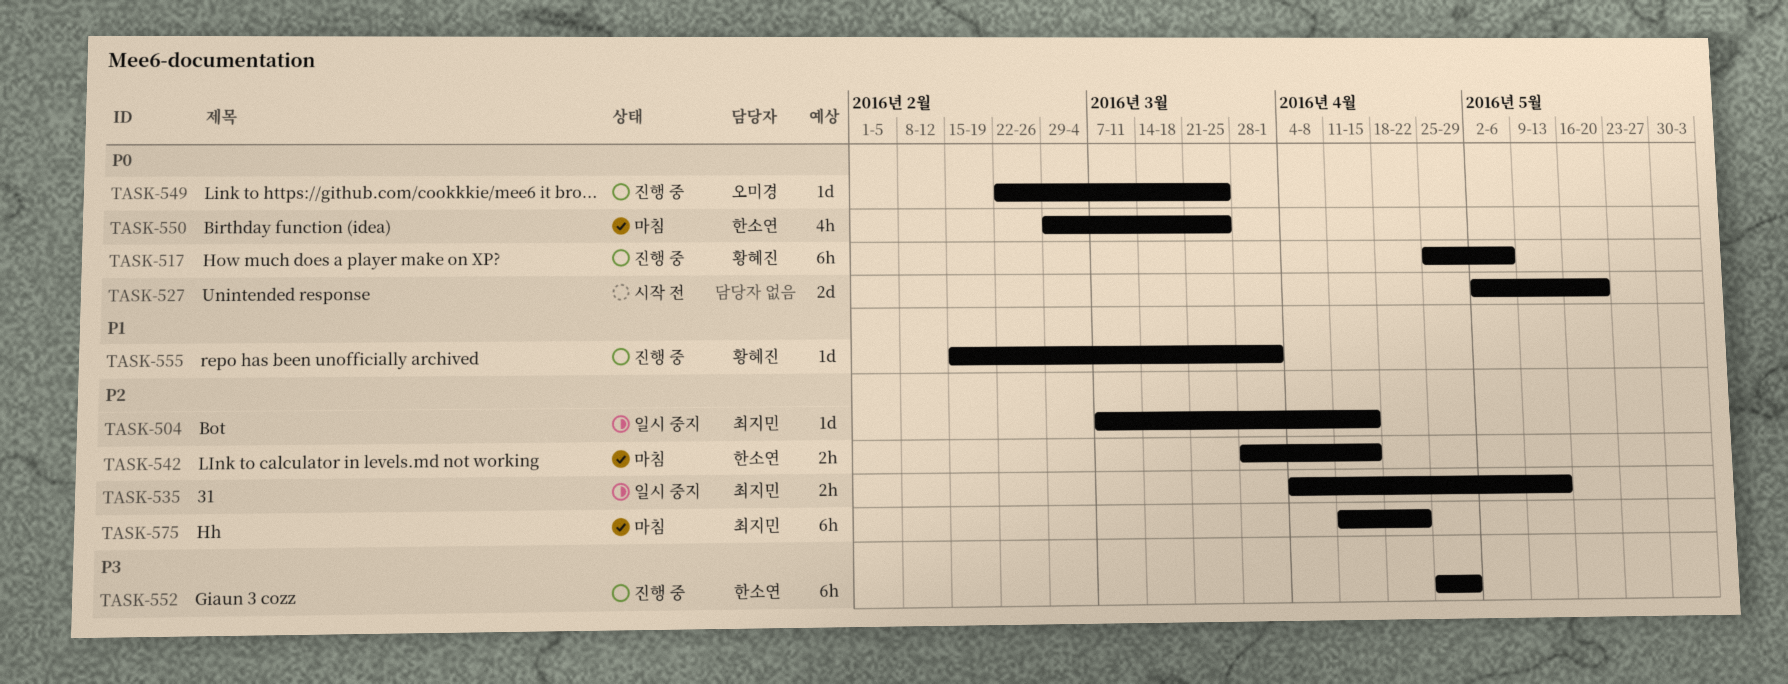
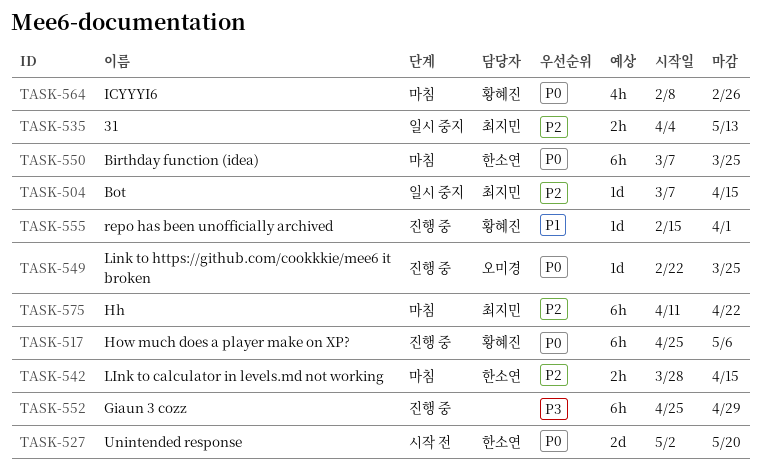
TASK-527, owner: none -> 한소연
TASK-550, estimate: 4h -> 6h
TASK-550, start: Feb 29 -> Mar 7
TASK-552, owner: 한소연 -> none
TASK-564: none -> present

